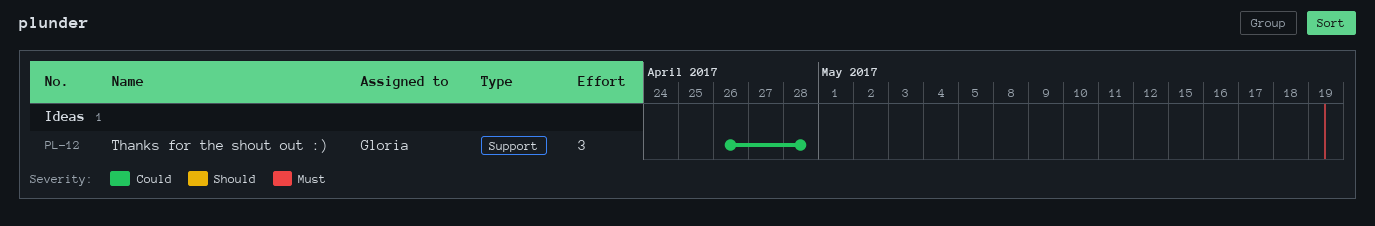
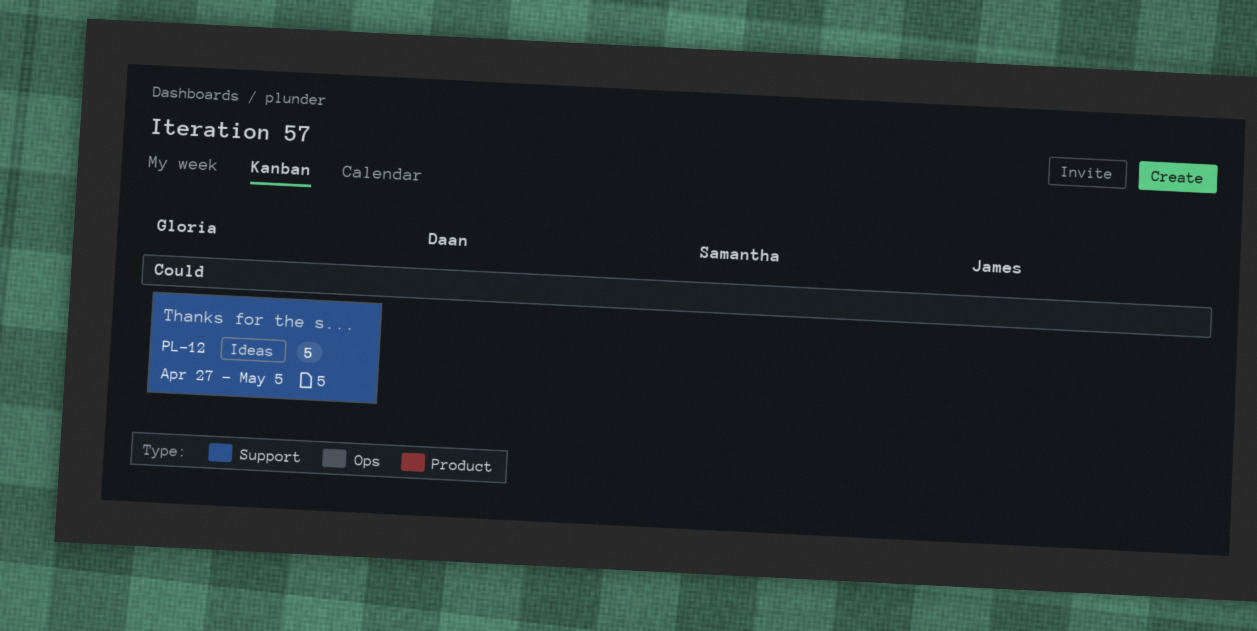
PL-12, estimate: 3 -> 5
PL-12, start: Apr 26 -> Apr 27
PL-12, due: Apr 28 -> May 5

